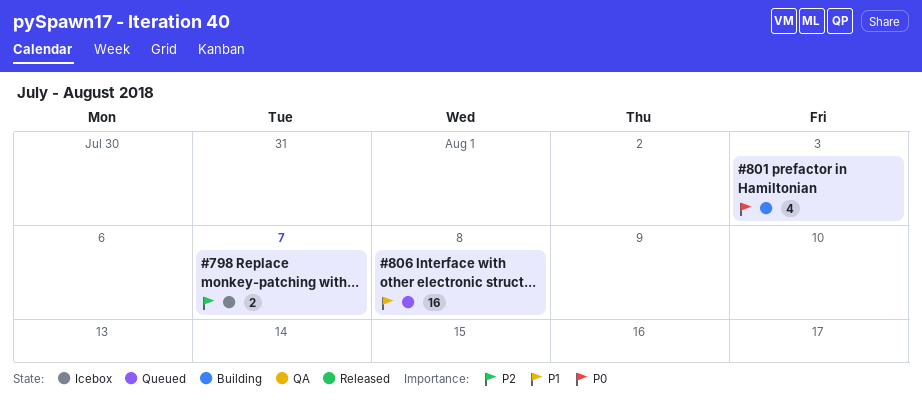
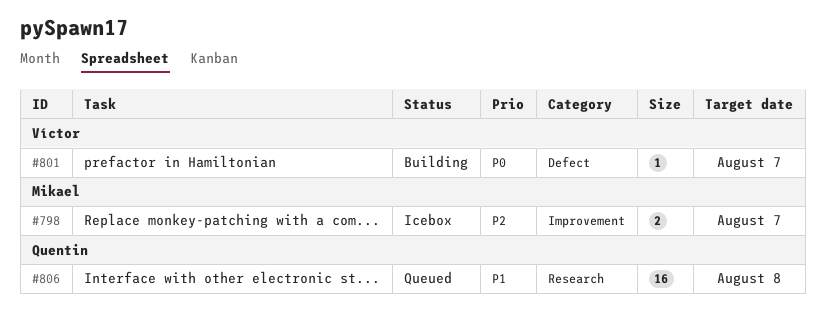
#801, estimate: 4 -> 1
#801, due: Aug 3 -> Aug 7

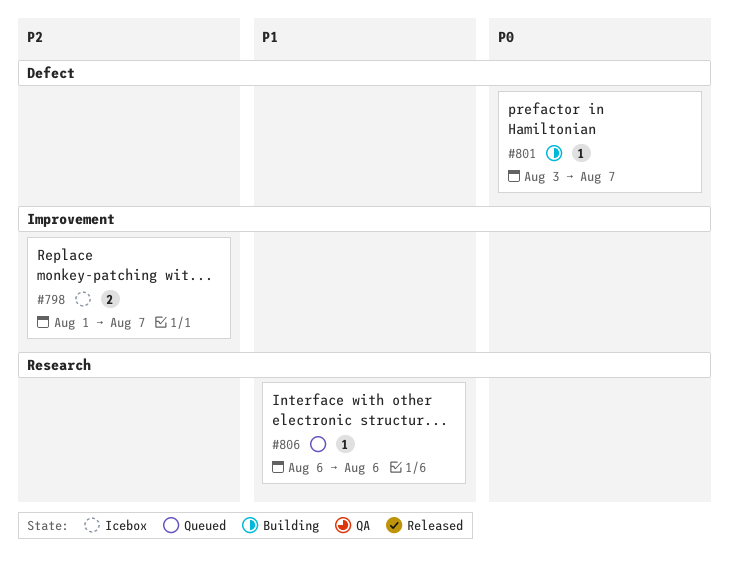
#806, estimate: 16 -> 1
#806, due: Aug 8 -> Aug 6

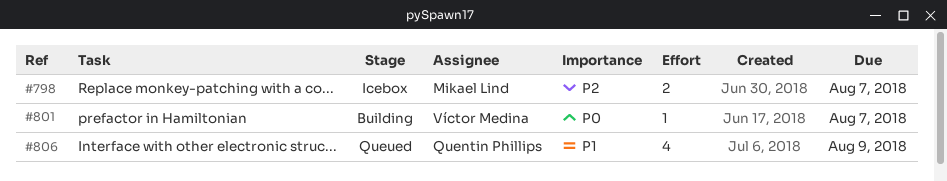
#806, estimate: 1 -> 4
#806, due: Aug 6 -> Aug 9

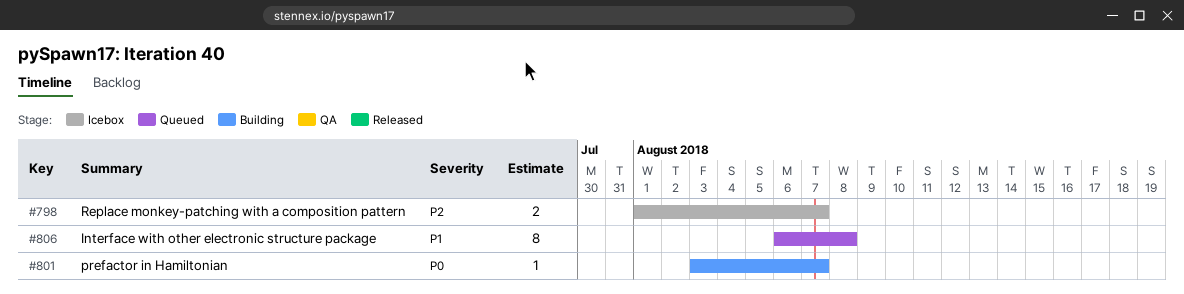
#806, estimate: 4 -> 8
#806, due: Aug 9 -> Aug 8

